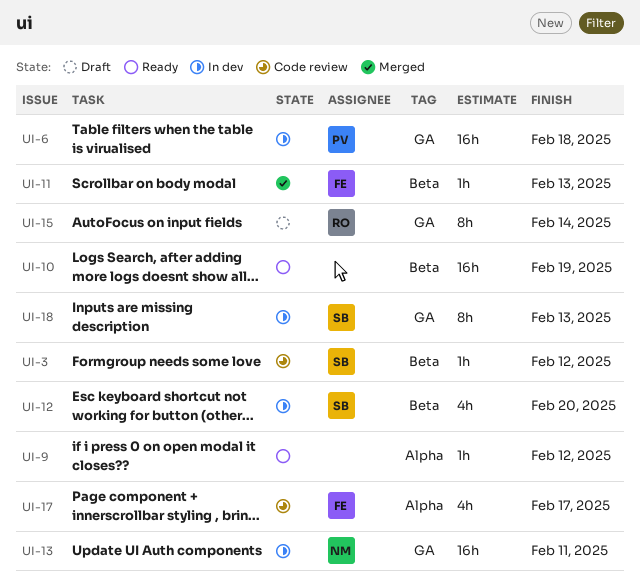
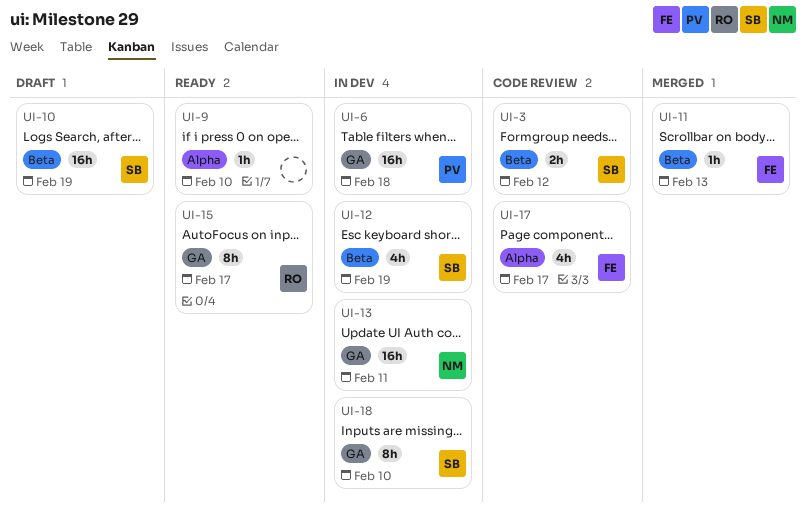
UI-3, estimate: 1h -> 2h
UI-9, due: Feb 12 -> Feb 10
UI-10, status: Ready -> Draft
UI-10, owner: none -> SB
UI-12, due: Feb 20 -> Feb 19
UI-15, status: Draft -> Ready
UI-15, due: Feb 14 -> Feb 17
UI-18, due: Feb 13 -> Feb 10

